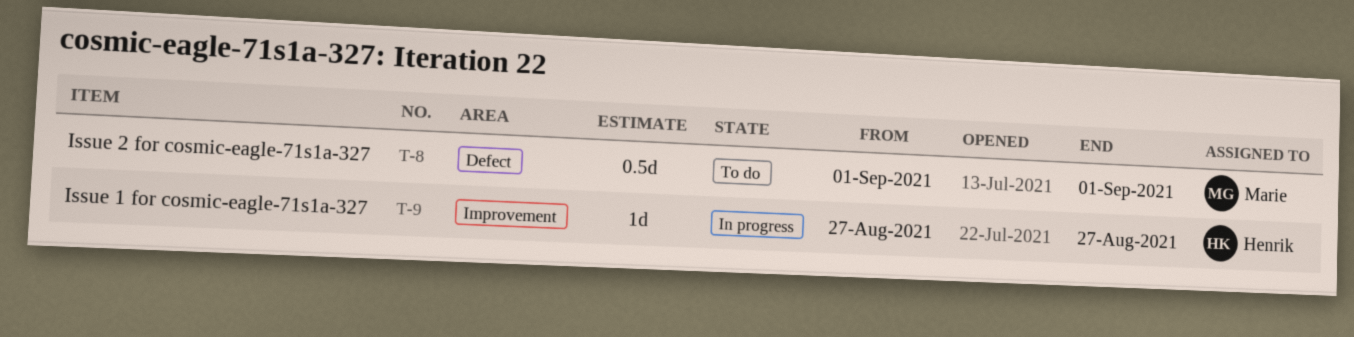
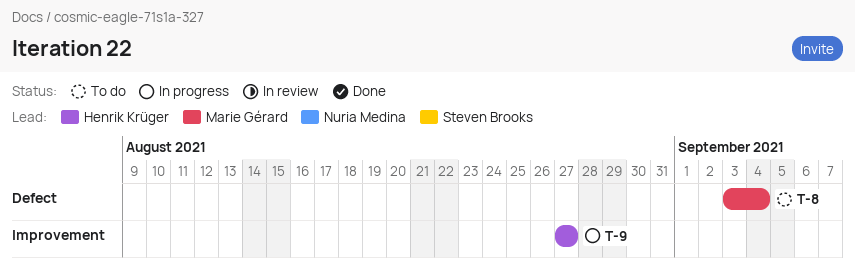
T-8, start: Sep 1 -> Sep 3
T-8, due: Sep 1 -> Sep 4

